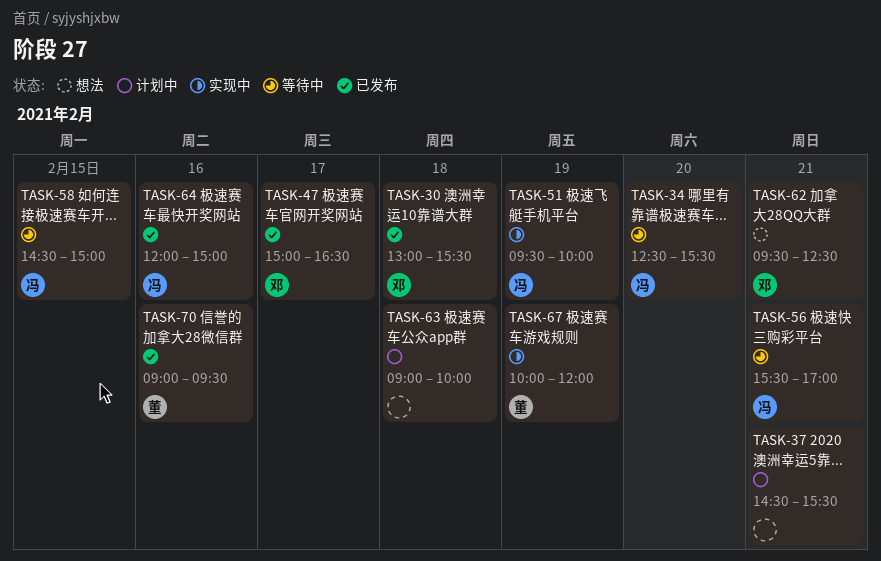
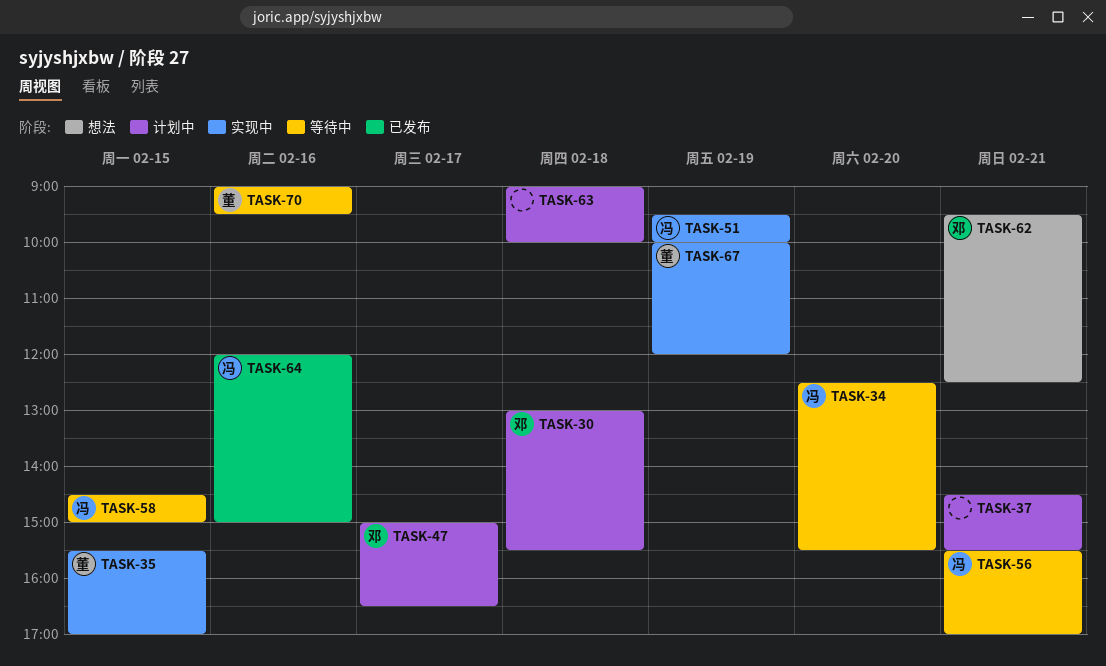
TASK-30, status: 已发布 -> 计划中
TASK-35: none -> present
TASK-47, status: 已发布 -> 计划中
TASK-70, status: 已发布 -> 等待中

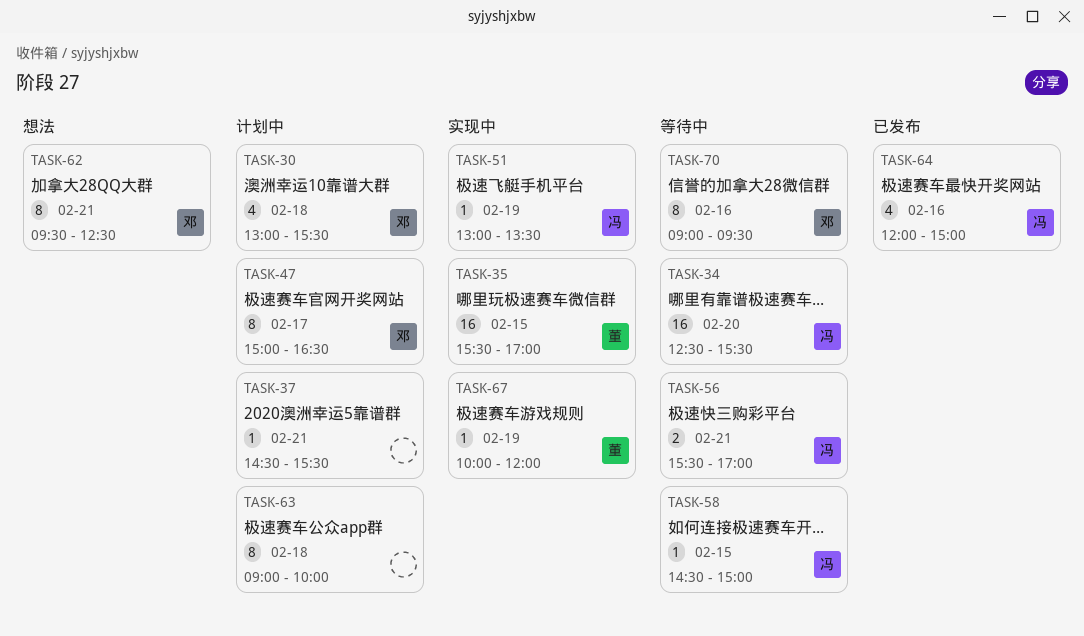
TASK-51, begins: 09:30 -> 13:00
TASK-51, ends: 10:00 -> 13:30
TASK-70, owner: 董 -> 邓

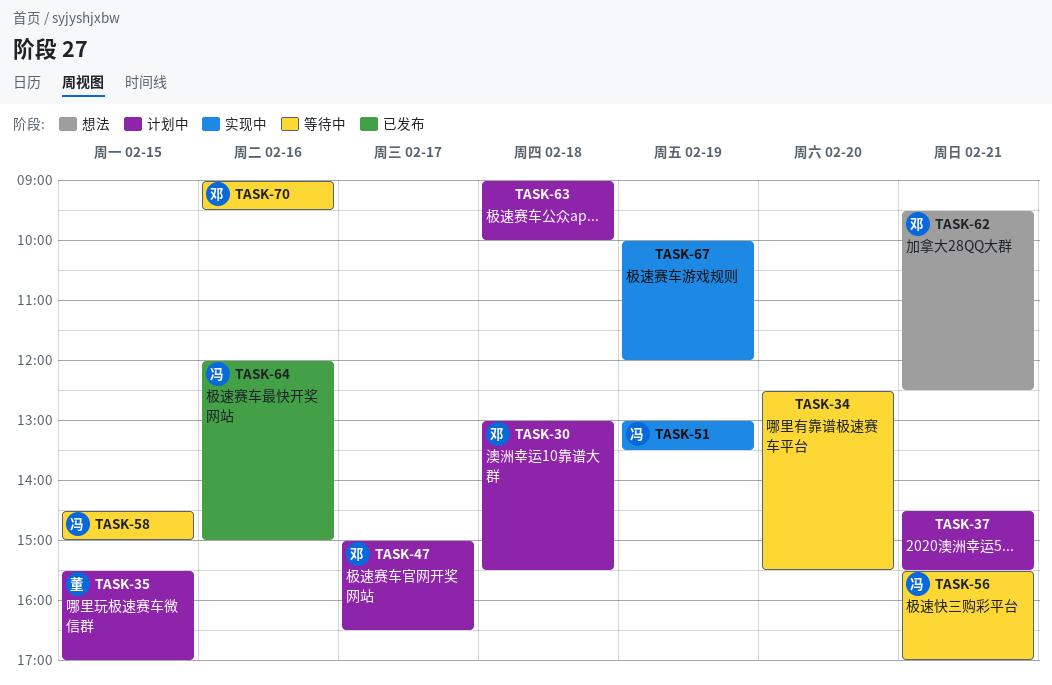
TASK-34, owner: 冯 -> none
TASK-35, status: 实现中 -> 计划中
TASK-67, owner: 董 -> none

